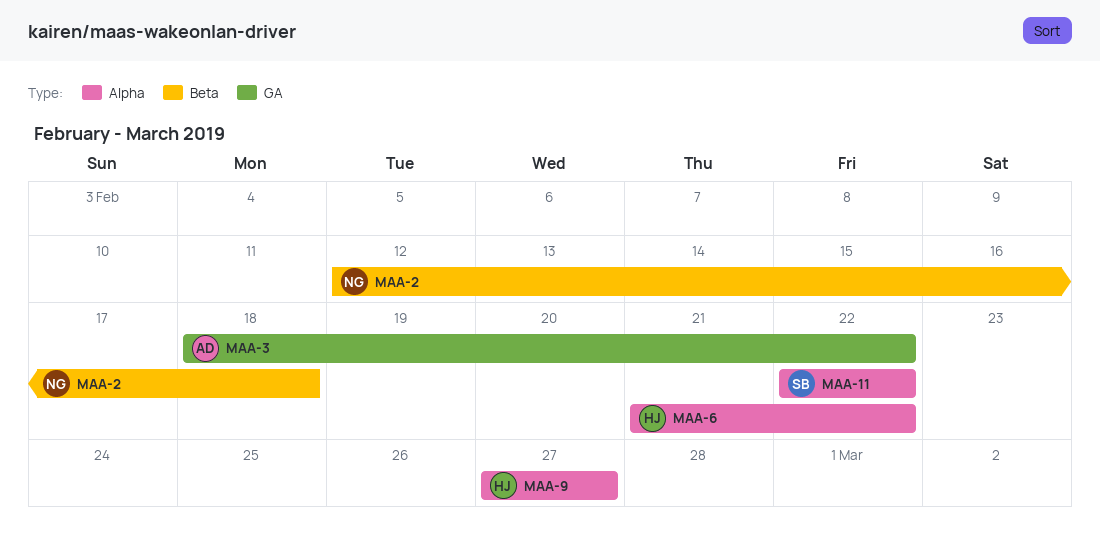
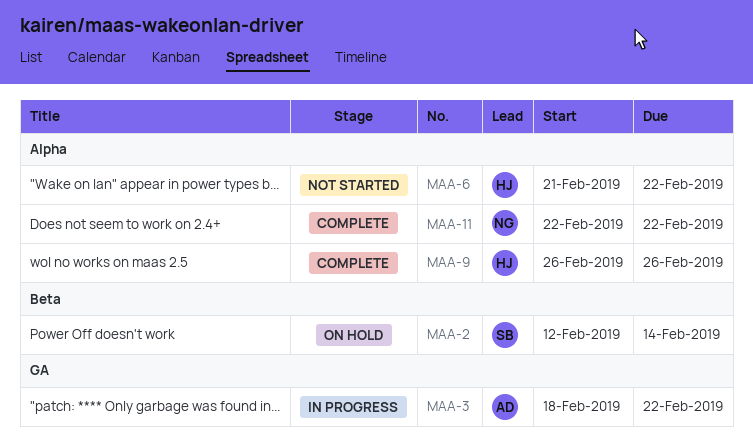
MAA-2, owner: NG -> SB
MAA-2, due: Feb 18 -> Feb 14
MAA-9, start: Feb 27 -> Feb 26
MAA-9, due: Feb 27 -> Feb 26
MAA-11, owner: SB -> NG

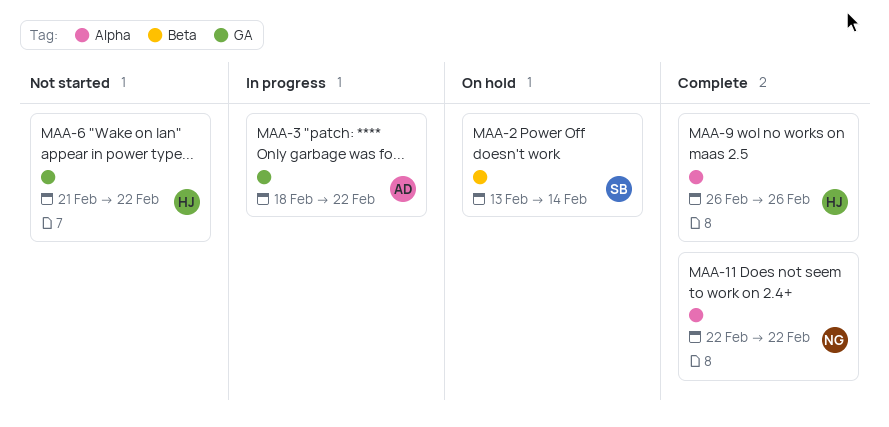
MAA-2, start: Feb 12 -> Feb 13
MAA-6, label: Alpha -> GA

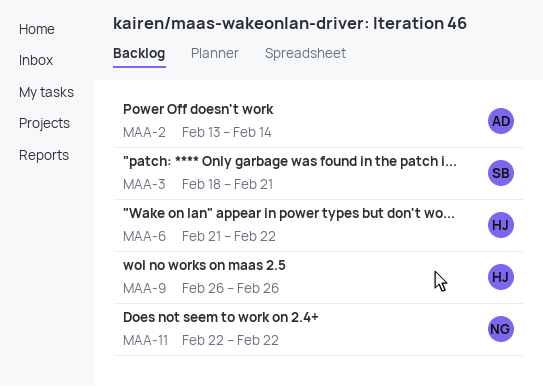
MAA-2, owner: SB -> AD
MAA-3, owner: AD -> SB
MAA-3, due: Feb 22 -> Feb 21

